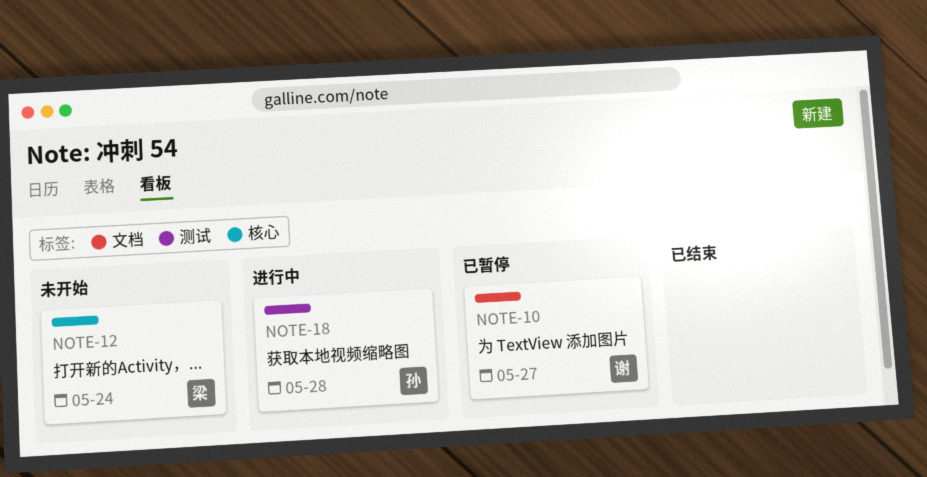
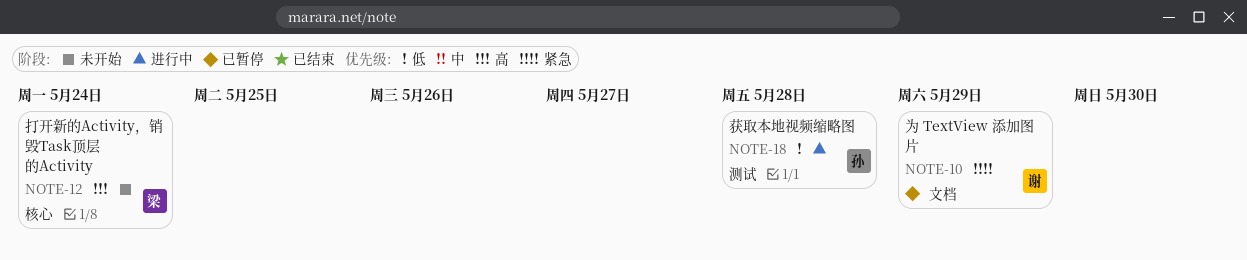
NOTE-10, due: May 27 -> May 29

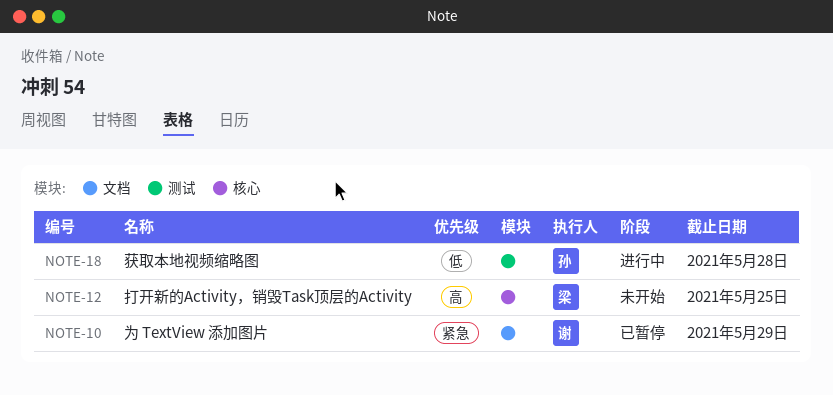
NOTE-12, due: May 24 -> May 25

